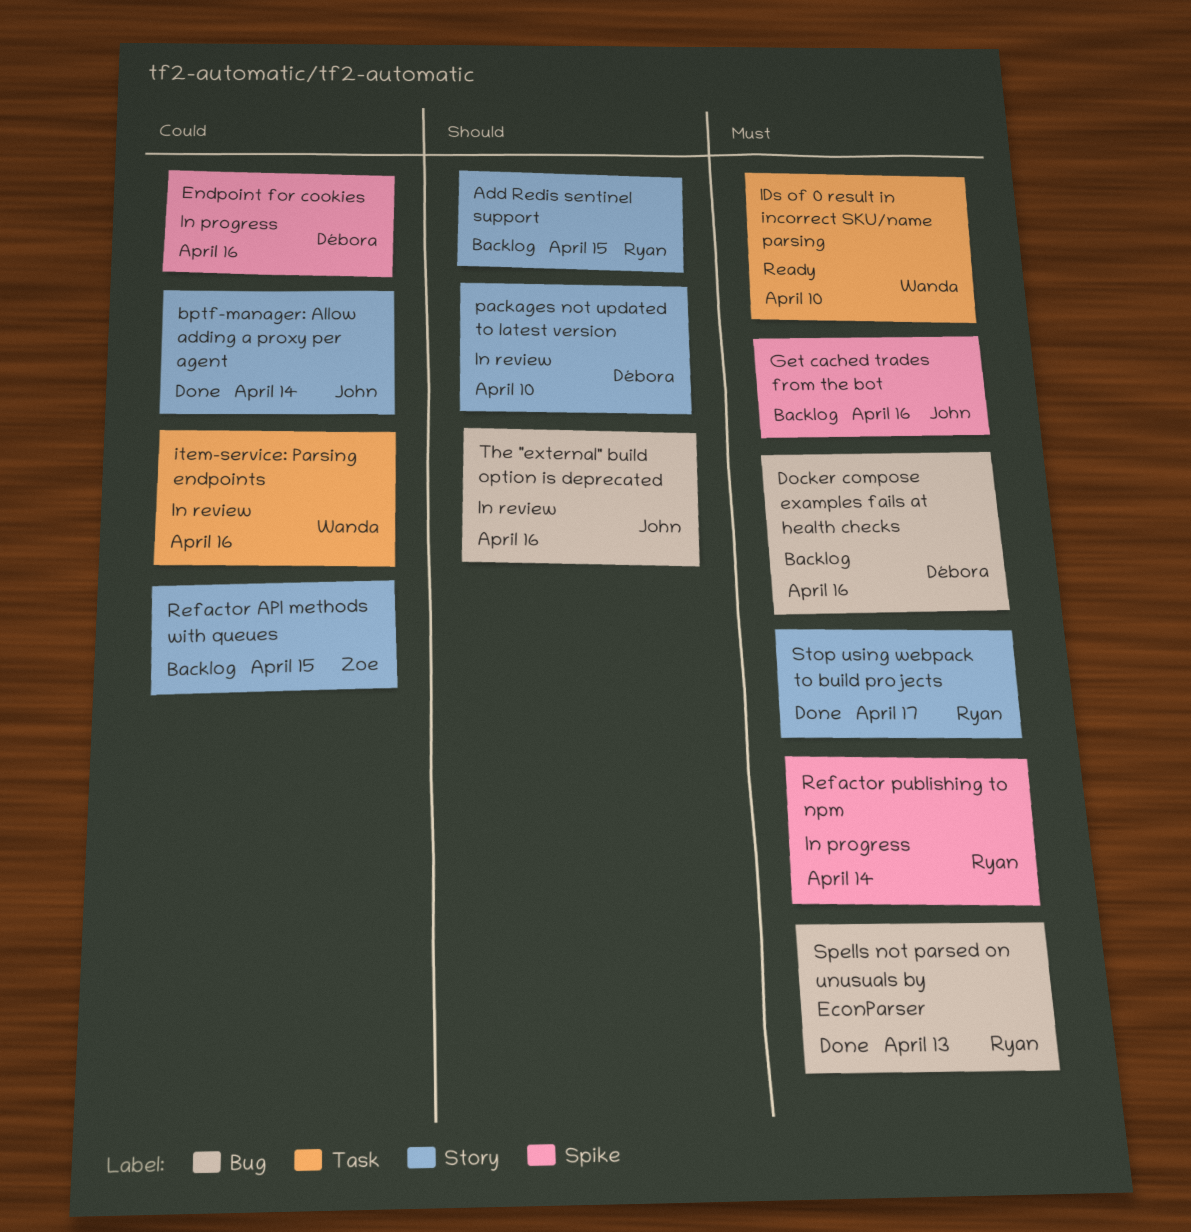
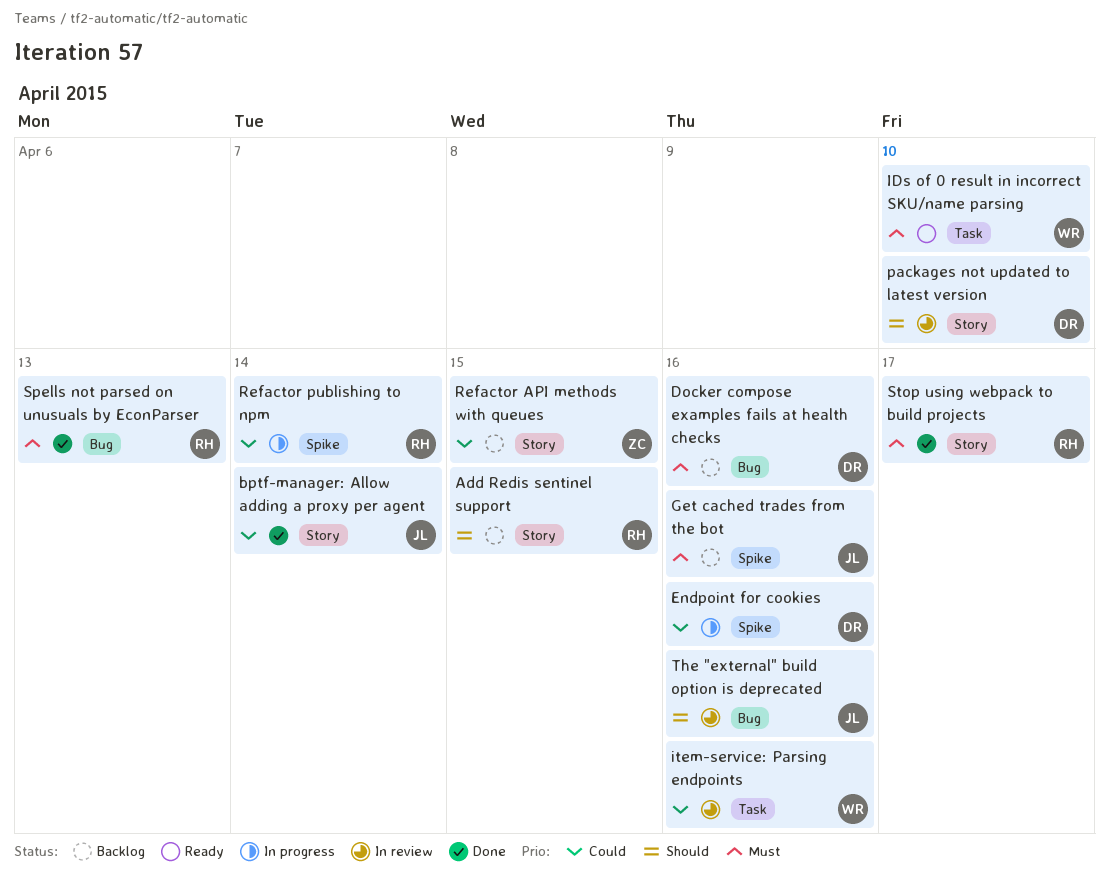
Refactor publishing to npm, priority: Must -> Could

